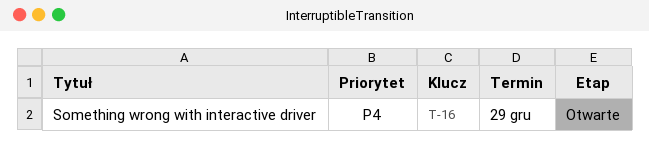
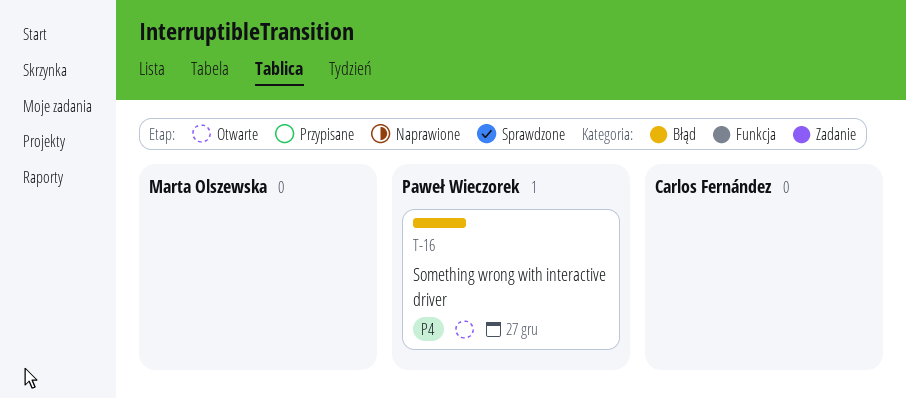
T-16, due: Dec 29 -> Dec 27

